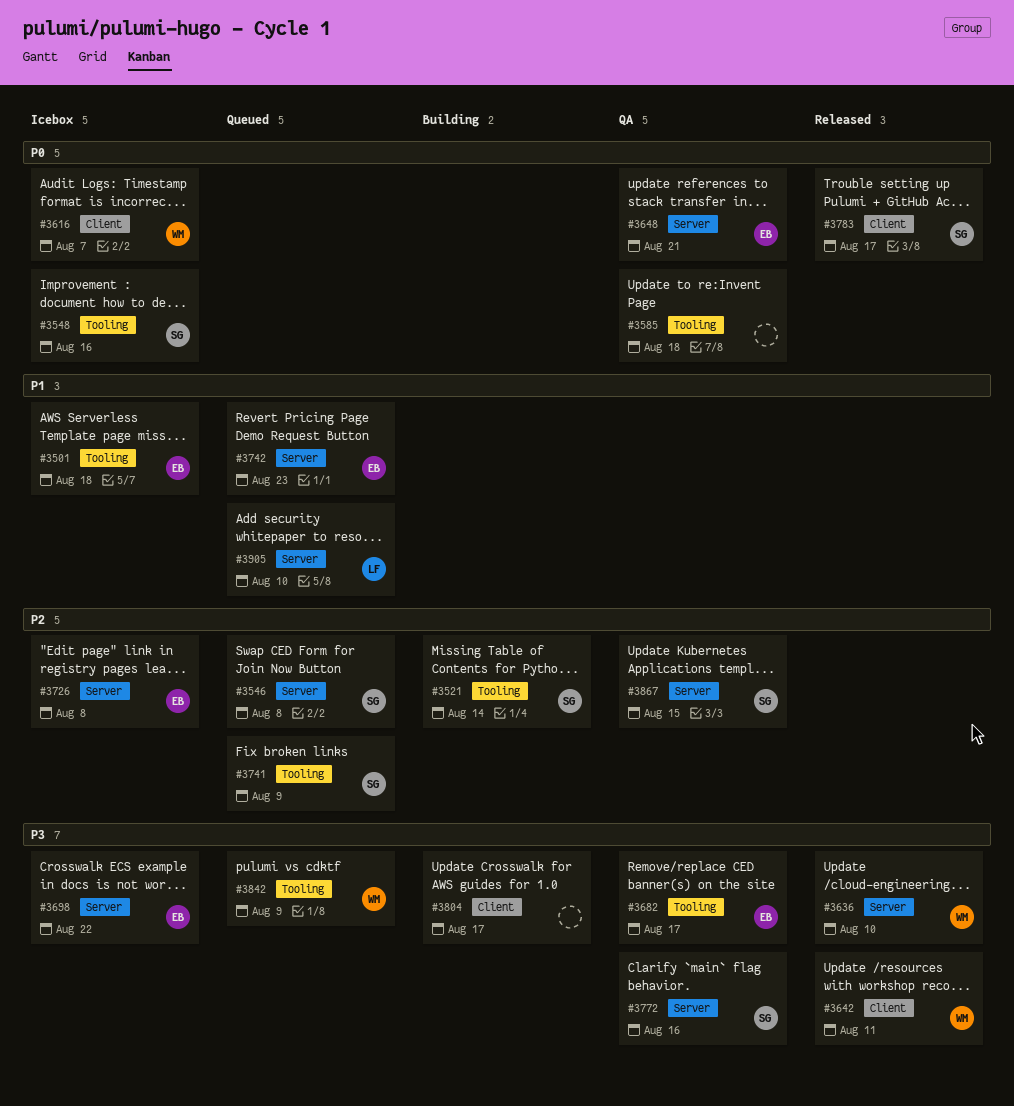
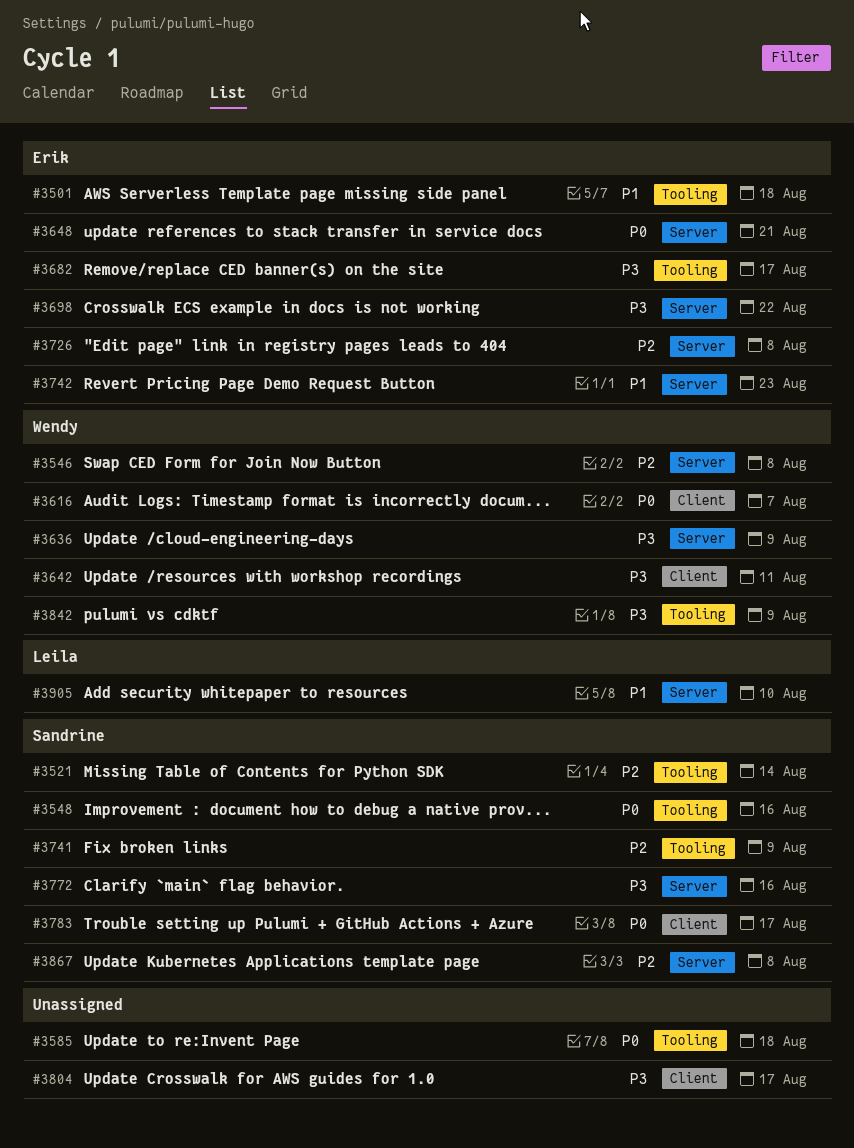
#3546, owner: Sandrine -> Wendy
#3636, due: Aug 10 -> Aug 9
#3867, due: Aug 15 -> Aug 8

